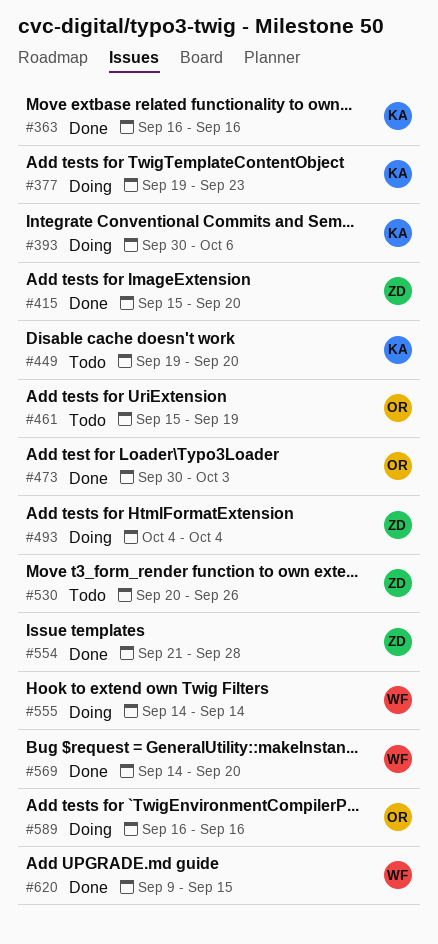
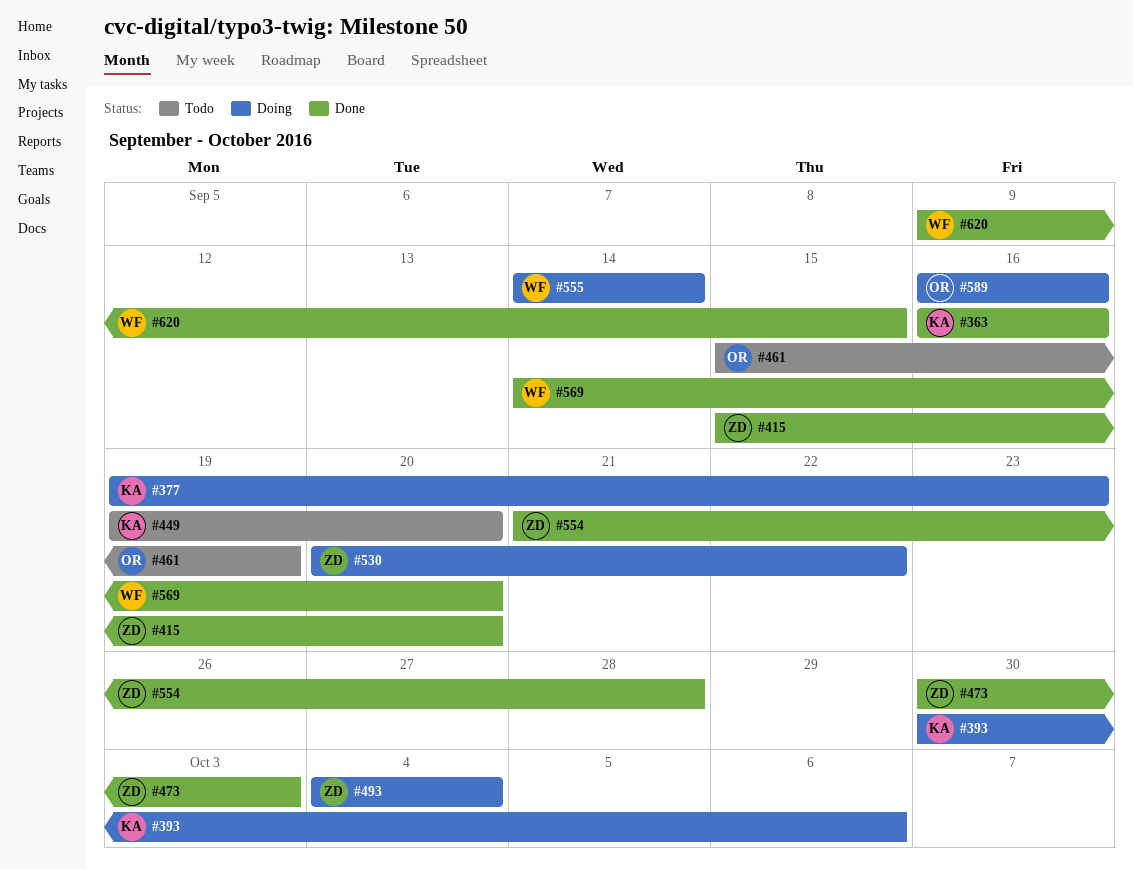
#473, owner: OR -> ZD
#530, status: Todo -> Doing
#530, due: Sep 26 -> Sep 22

